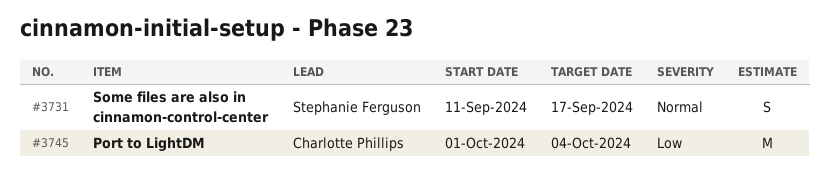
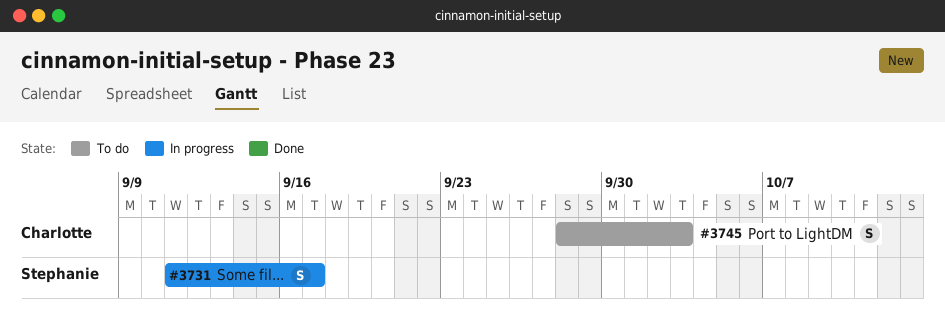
#3745, estimate: M -> S
#3745, start: Oct 1 -> Sep 28
#3745, due: Oct 4 -> Oct 3

